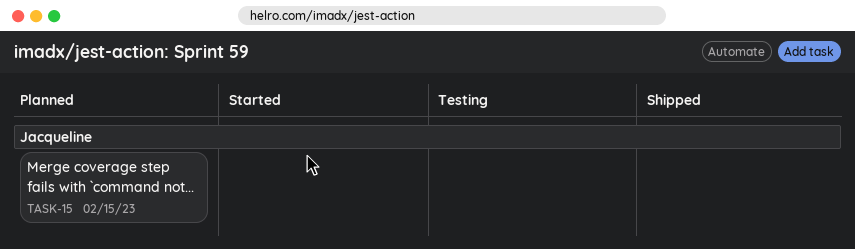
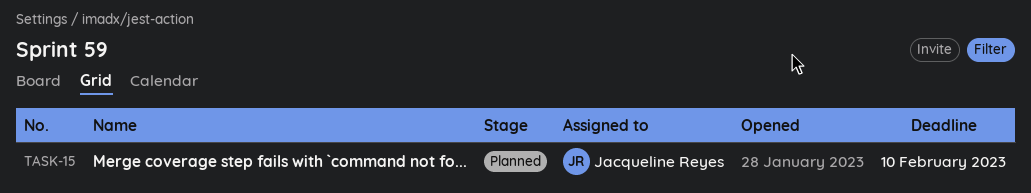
TASK-15, due: Feb 15 -> Feb 10

